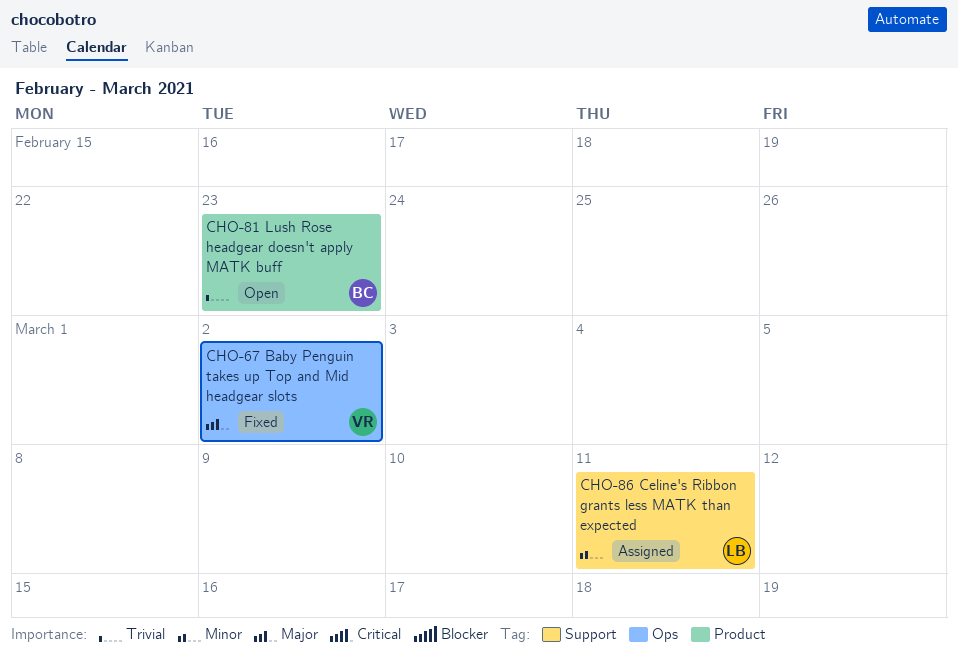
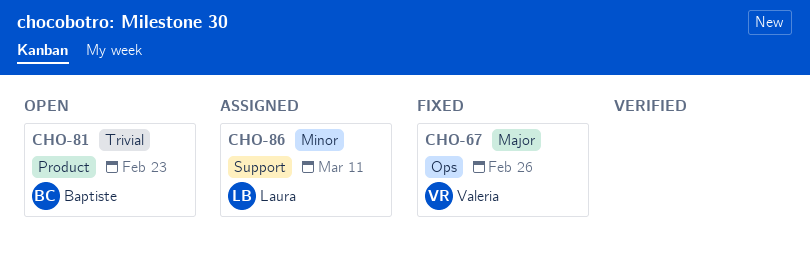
CHO-67, due: Mar 2 -> Feb 26

